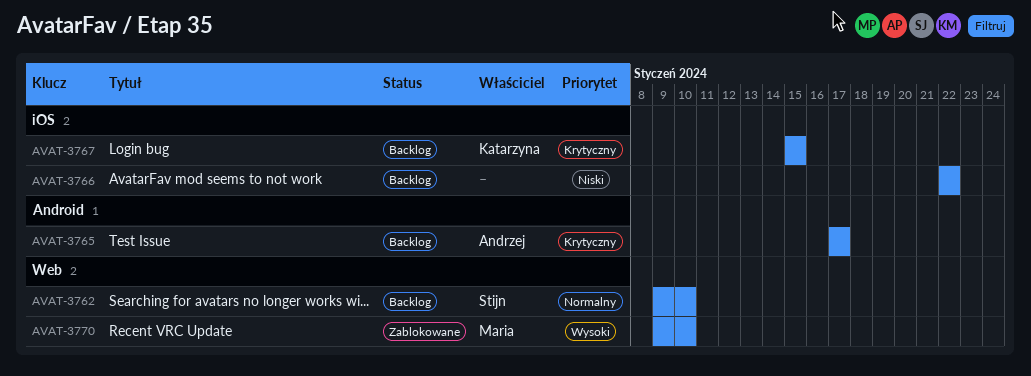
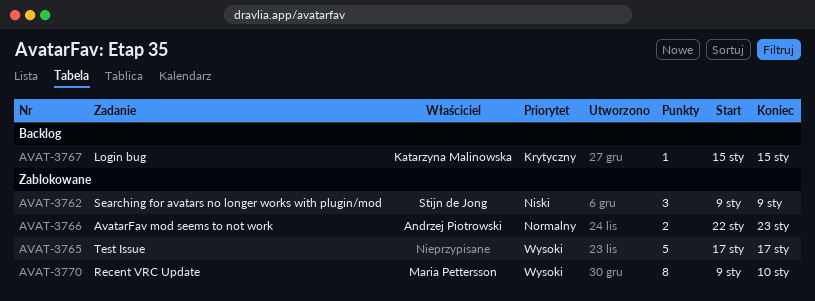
AVAT-3762, status: Backlog -> Zablokowane
AVAT-3762, priority: Normalny -> Niski
AVAT-3762, due: Jan 10 -> Jan 9
AVAT-3765, status: Backlog -> Zablokowane
AVAT-3765, owner: Andrzej Piotrowski -> none
AVAT-3765, priority: Krytyczny -> Wysoki
AVAT-3766, status: Backlog -> Zablokowane
AVAT-3766, owner: none -> Andrzej Piotrowski
AVAT-3766, priority: Niski -> Normalny
AVAT-3766, due: Jan 22 -> Jan 23

